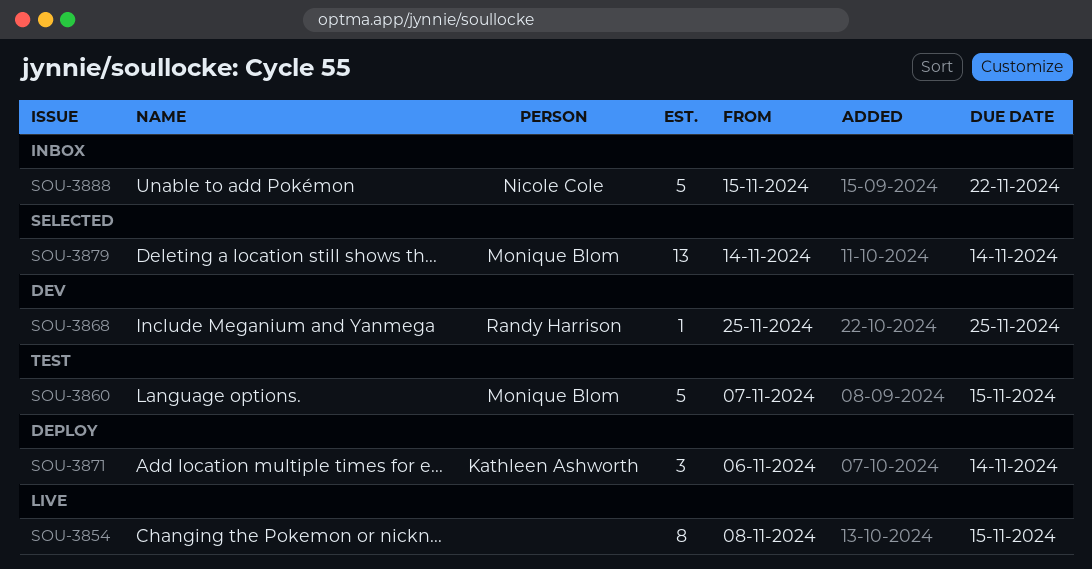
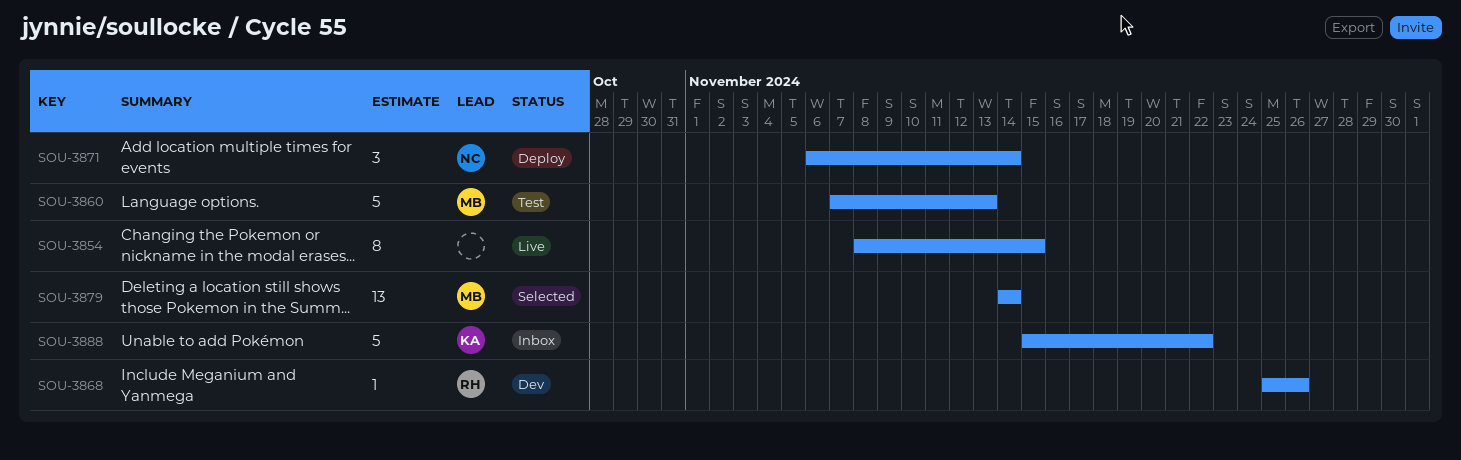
SOU-3860, due: Nov 15 -> Nov 13
SOU-3868, due: Nov 25 -> Nov 26
SOU-3871, owner: Kathleen Ashworth -> Nicole Cole
SOU-3888, owner: Nicole Cole -> Kathleen Ashworth

